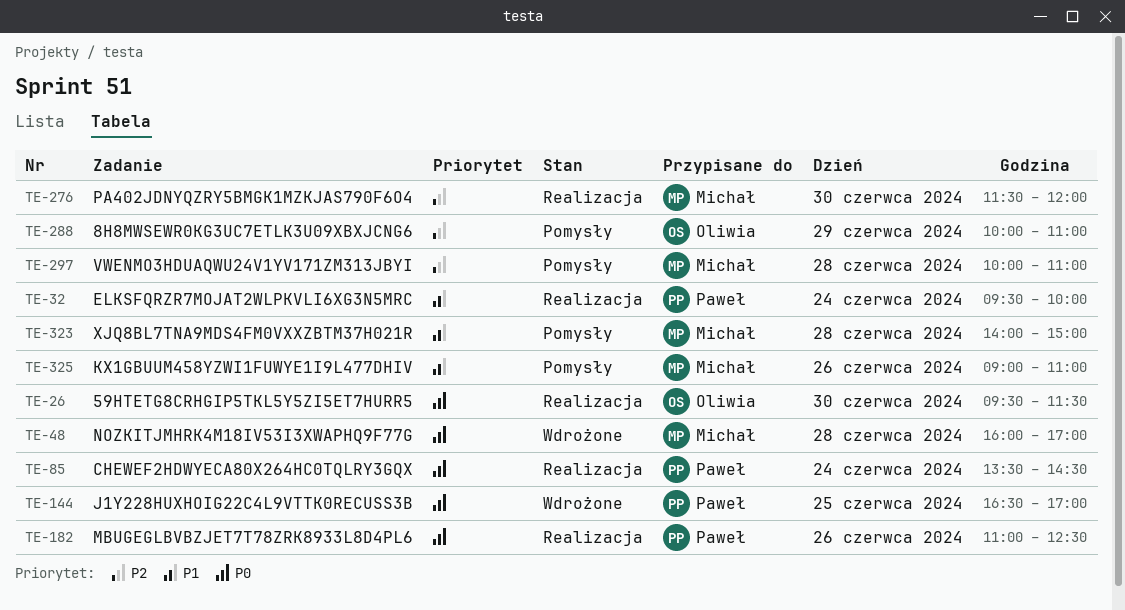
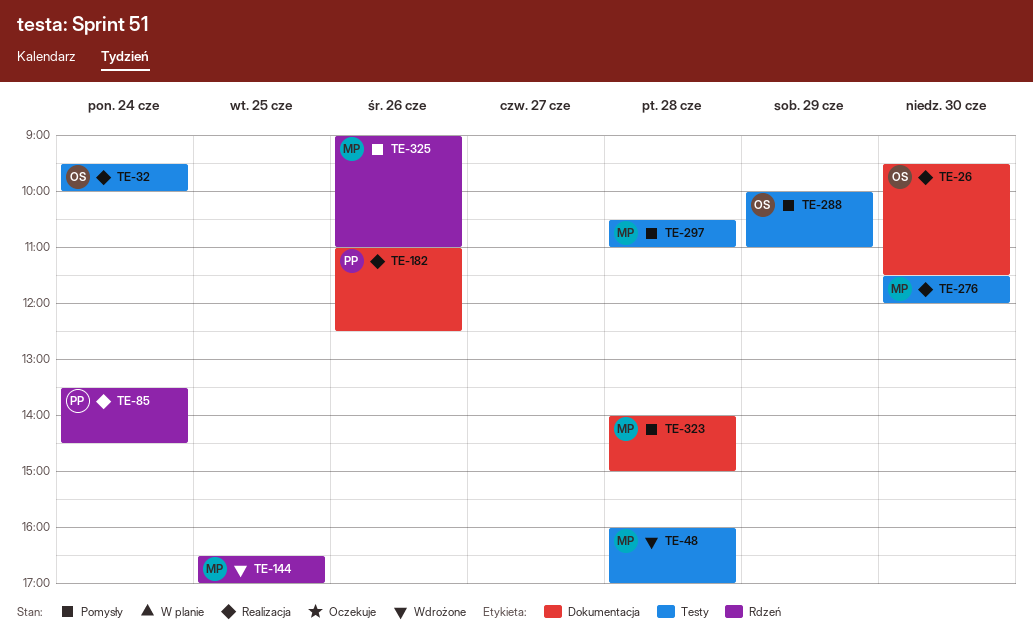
TE-32, owner: Paweł -> Oliwia
TE-144, owner: Paweł -> Michał
TE-297, begins: 10:00 -> 10:30

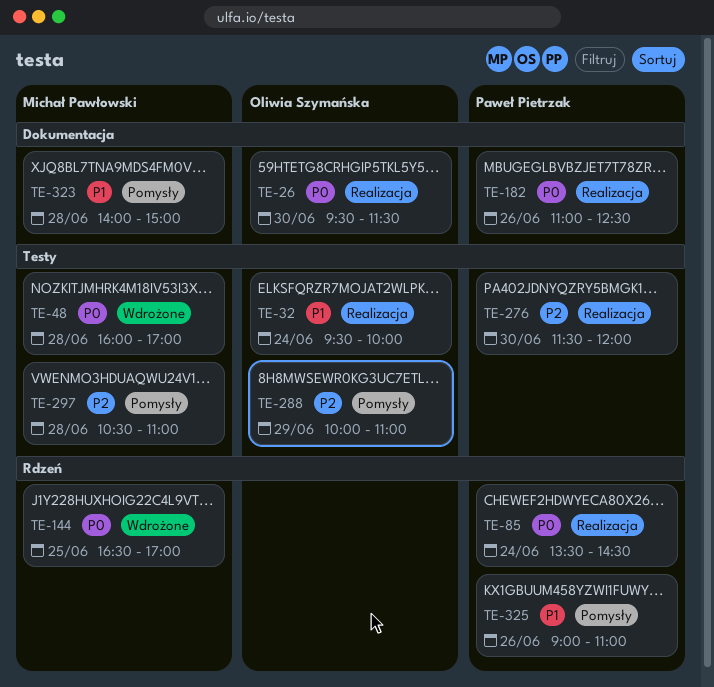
TE-276, owner: Michał Pawłowski -> Paweł Pietrzak
TE-325, owner: Michał Pawłowski -> Paweł Pietrzak

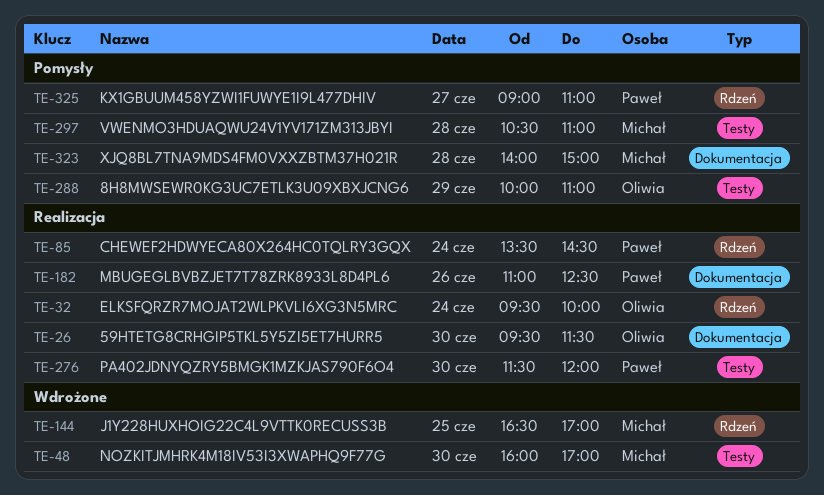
TE-32, label: Testy -> Rdzeń
TE-48, day: Jun 28 -> Jun 30
TE-325, day: Jun 26 -> Jun 27

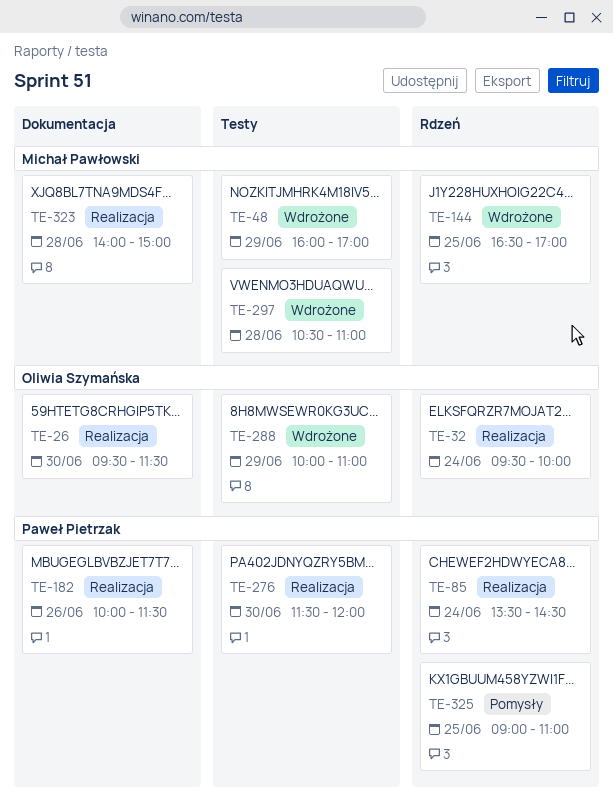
TE-48, day: Jun 30 -> Jun 29
TE-182, begins: 11:00 -> 10:00
TE-182, ends: 12:30 -> 11:30
TE-288, status: Pomysły -> Wdrożone
TE-297, status: Pomysły -> Wdrożone
TE-323, status: Pomysły -> Realizacja
TE-325, day: Jun 27 -> Jun 25

